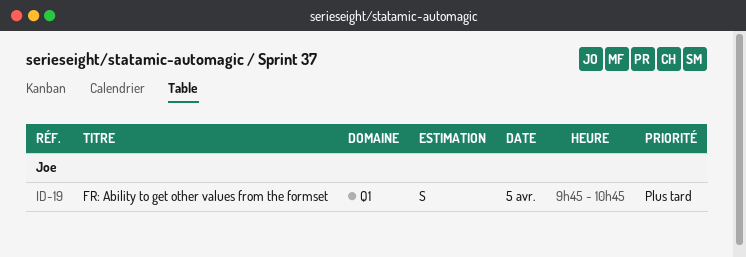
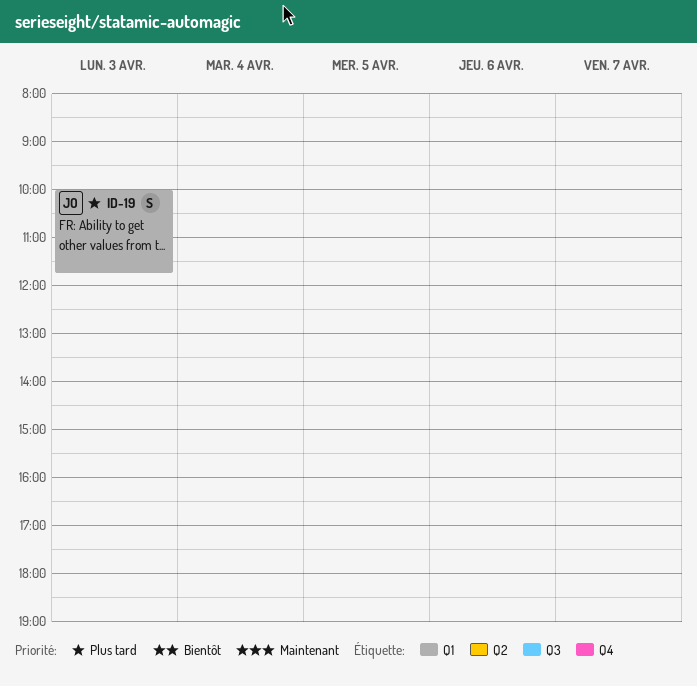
ID-19, day: Apr 5 -> Apr 3
ID-19, begins: 09:45 -> 10:00
ID-19, ends: 10:45 -> 11:45

